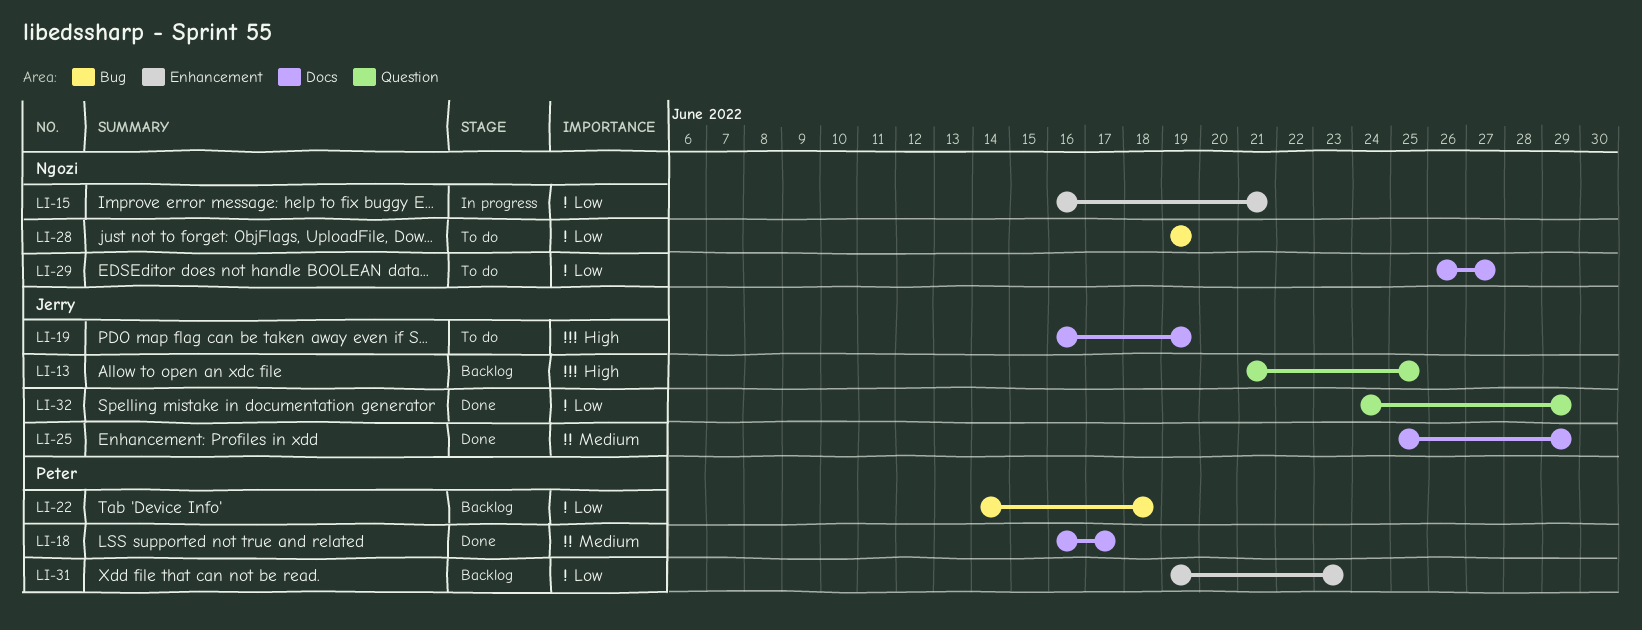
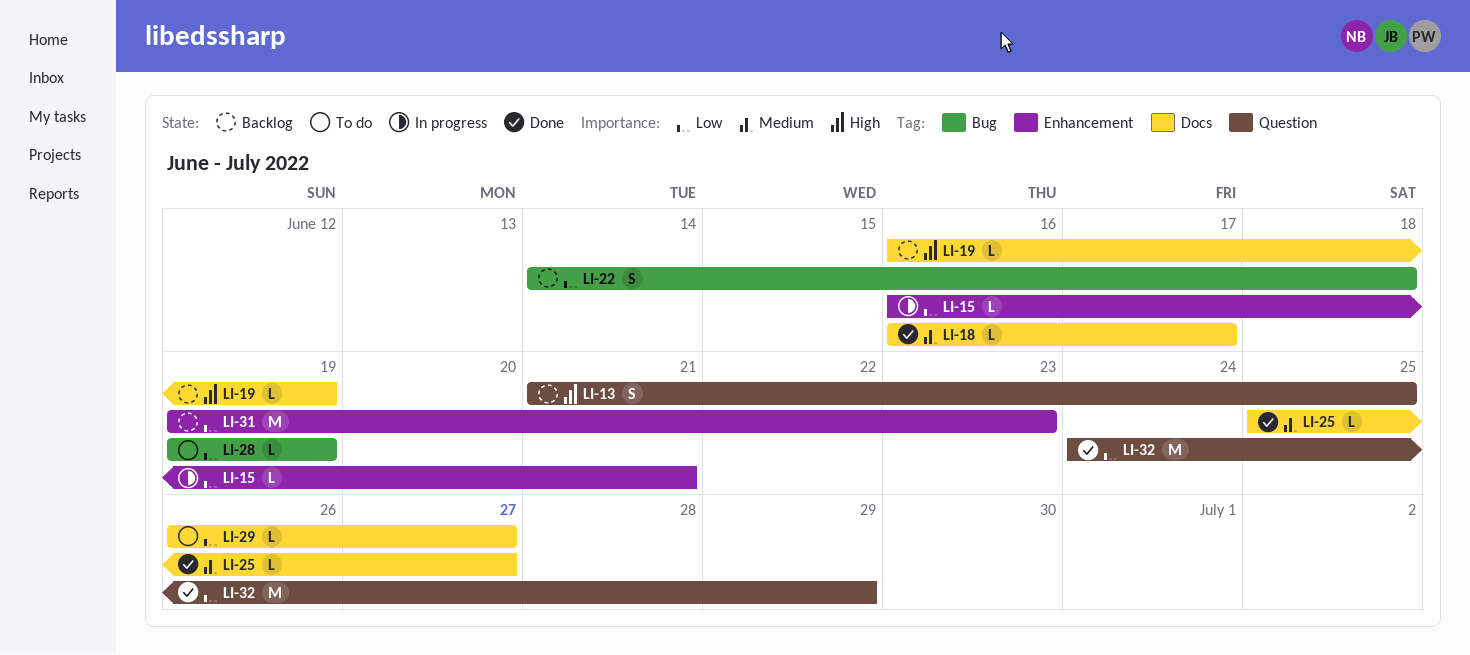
LI-19, status: To do -> Backlog
LI-25, due: Jun 29 -> Jun 27

